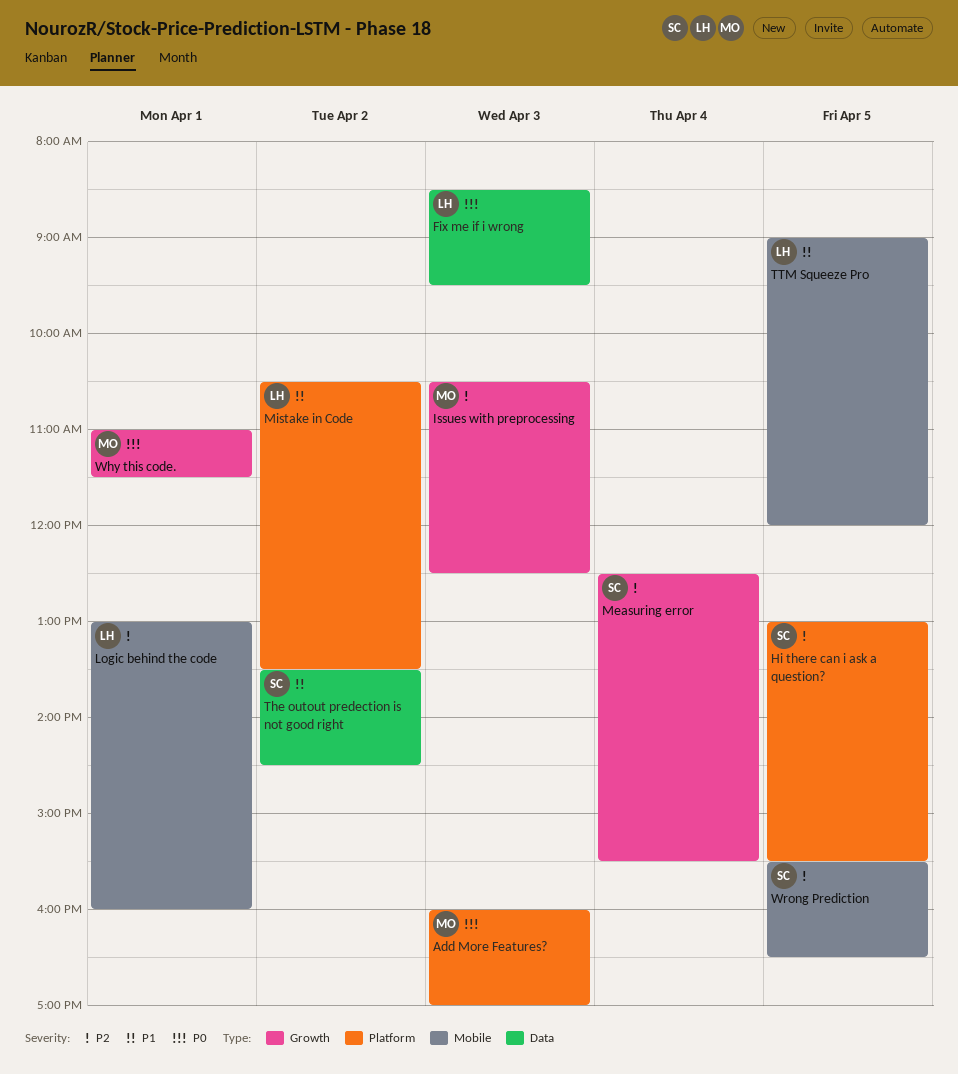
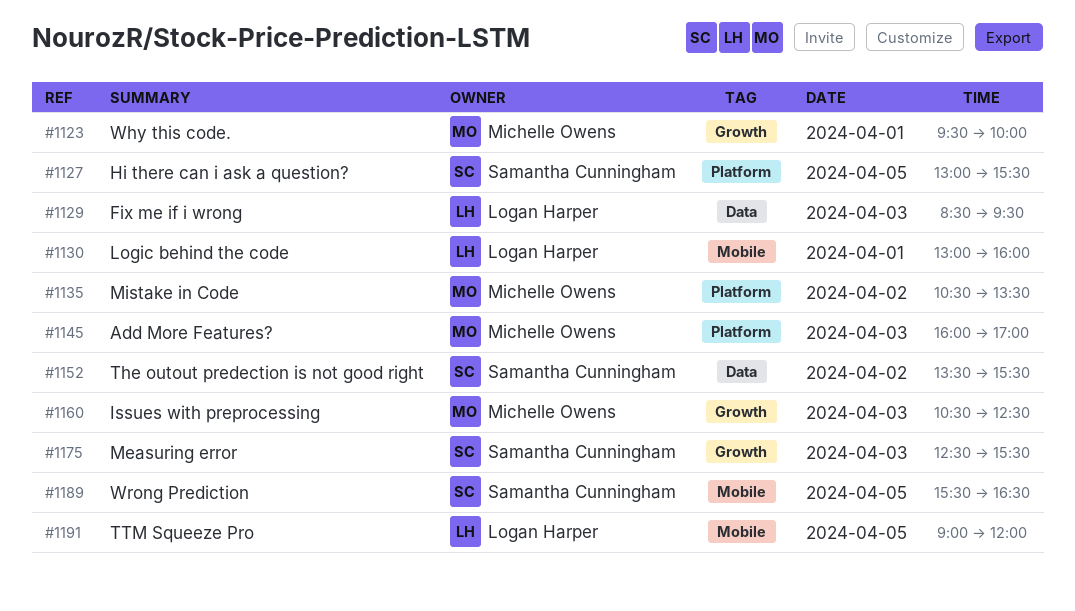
Measuring error, day: Apr 4 -> Apr 3
Mistake in Code, owner: Logan Harper -> Michelle Owens
The outout predection is not good right, ends: 14:30 -> 15:30
Why this code., begins: 11:00 -> 09:30
Why this code., ends: 11:30 -> 10:00

